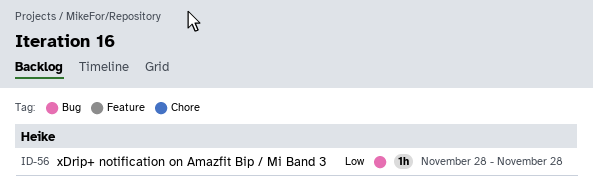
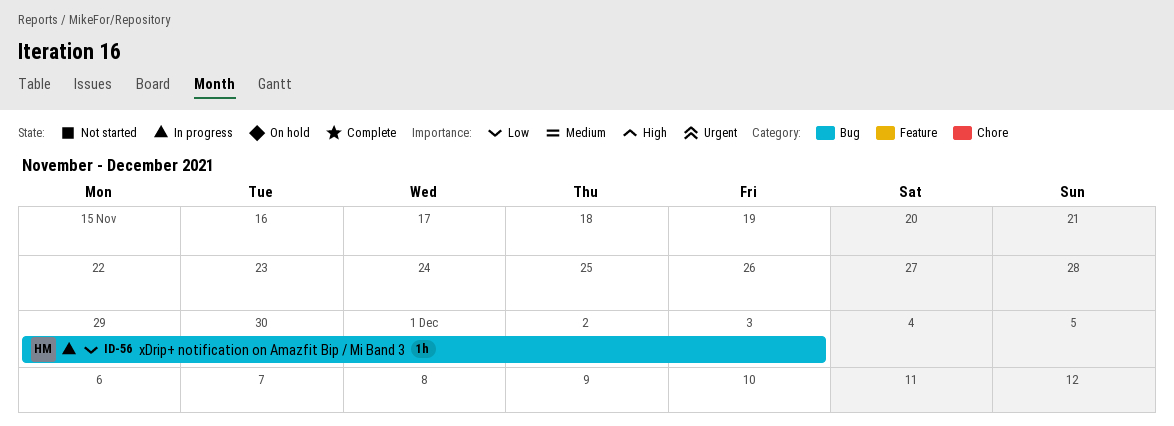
ID-56, start: Nov 28 -> Nov 29
ID-56, due: Nov 28 -> Dec 3

